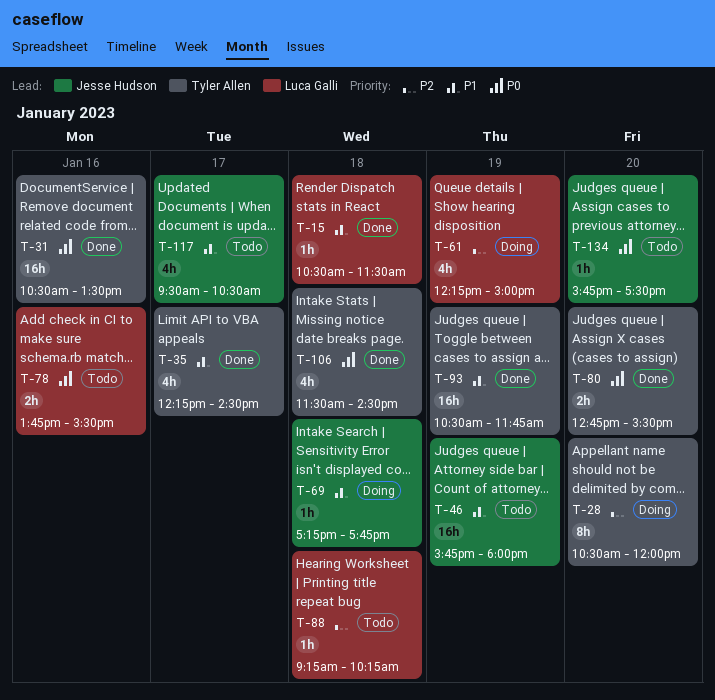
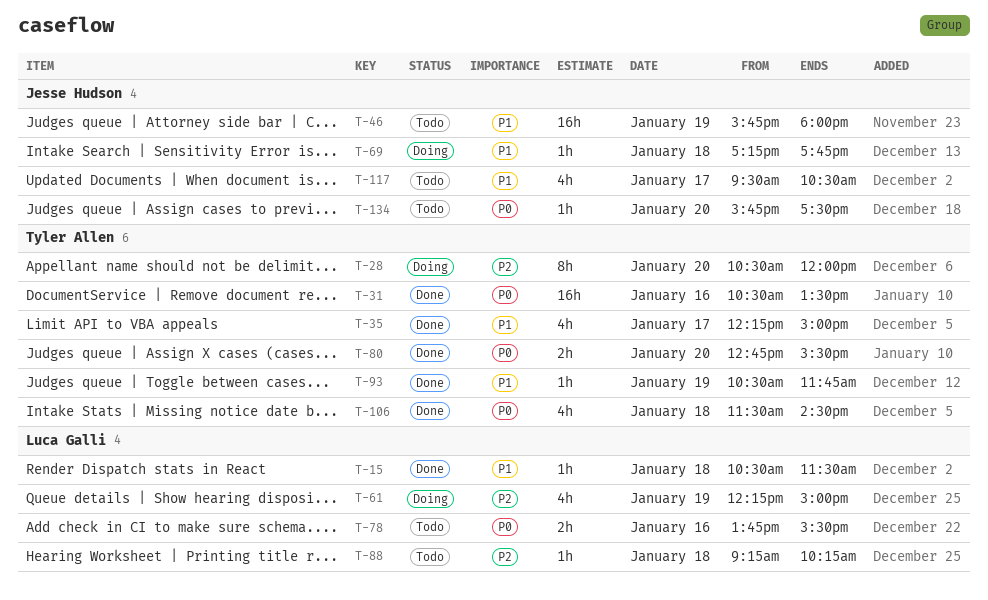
T-35, ends: 14:30 -> 15:00
T-93, estimate: 16h -> 1h

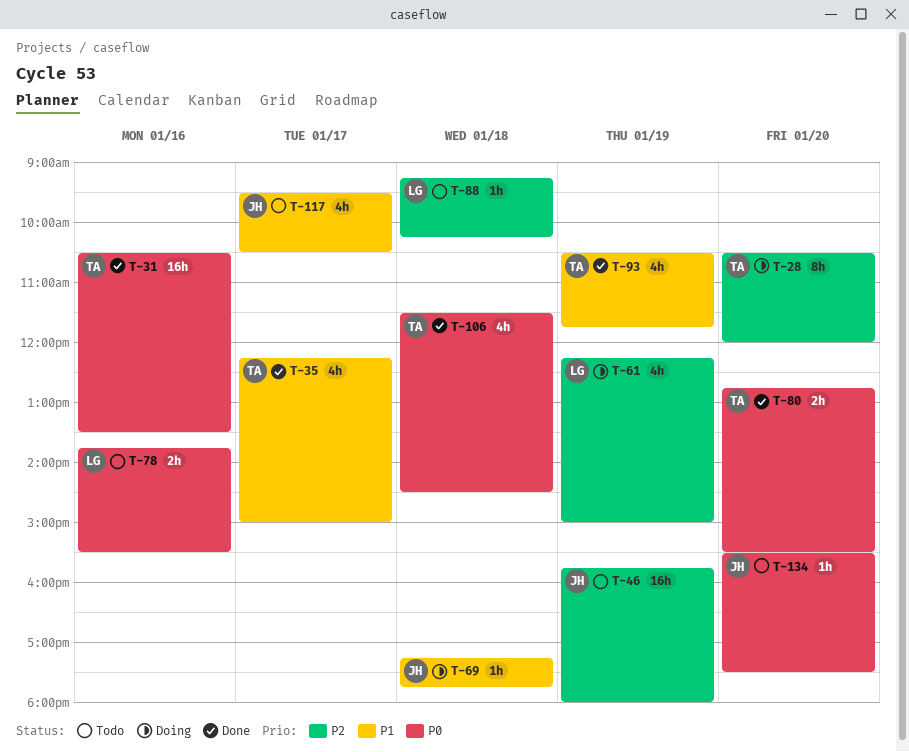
T-15: present -> none
T-46, priority: P1 -> P2
T-93, estimate: 1h -> 4h
T-134, begins: 15:45 -> 15:30

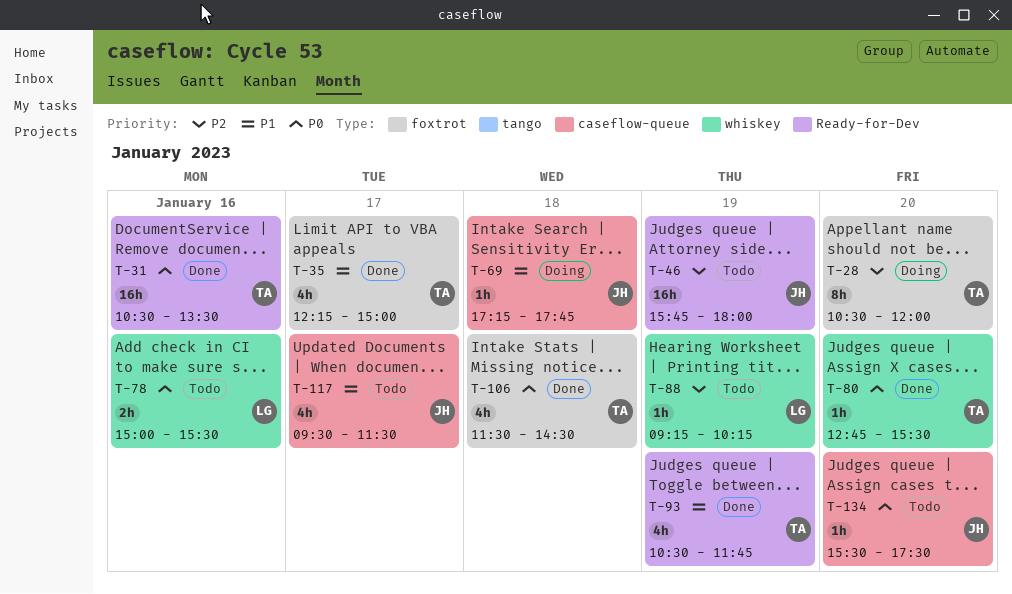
T-61: present -> none
T-78, begins: 13:45 -> 15:00
T-80, estimate: 2h -> 1h
T-88, day: Jan 18 -> Jan 19
T-117, ends: 10:30 -> 11:30

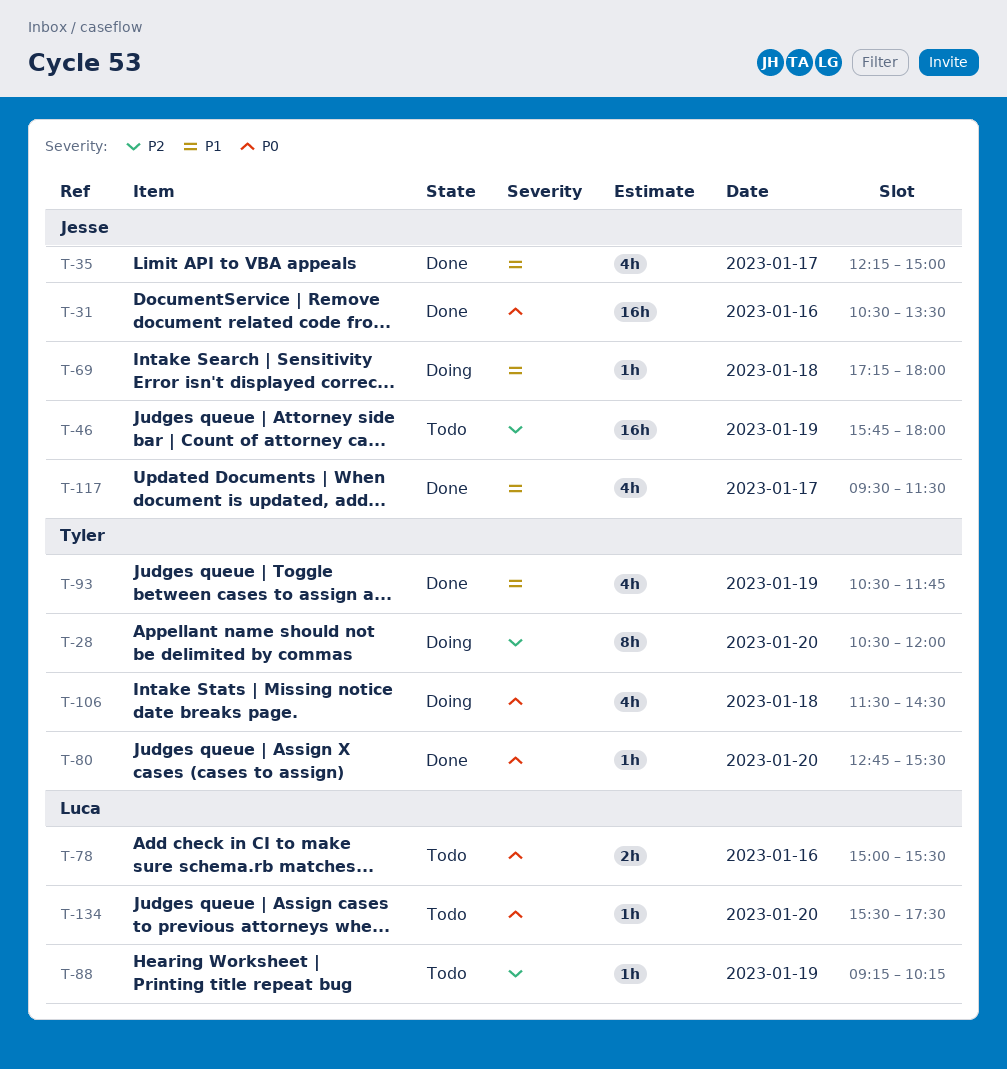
T-31, owner: Tyler -> Jesse
T-35, owner: Tyler -> Jesse
T-69, ends: 17:45 -> 18:00
T-106, status: Done -> Doing
T-117, status: Todo -> Done
T-134, owner: Jesse -> Luca

